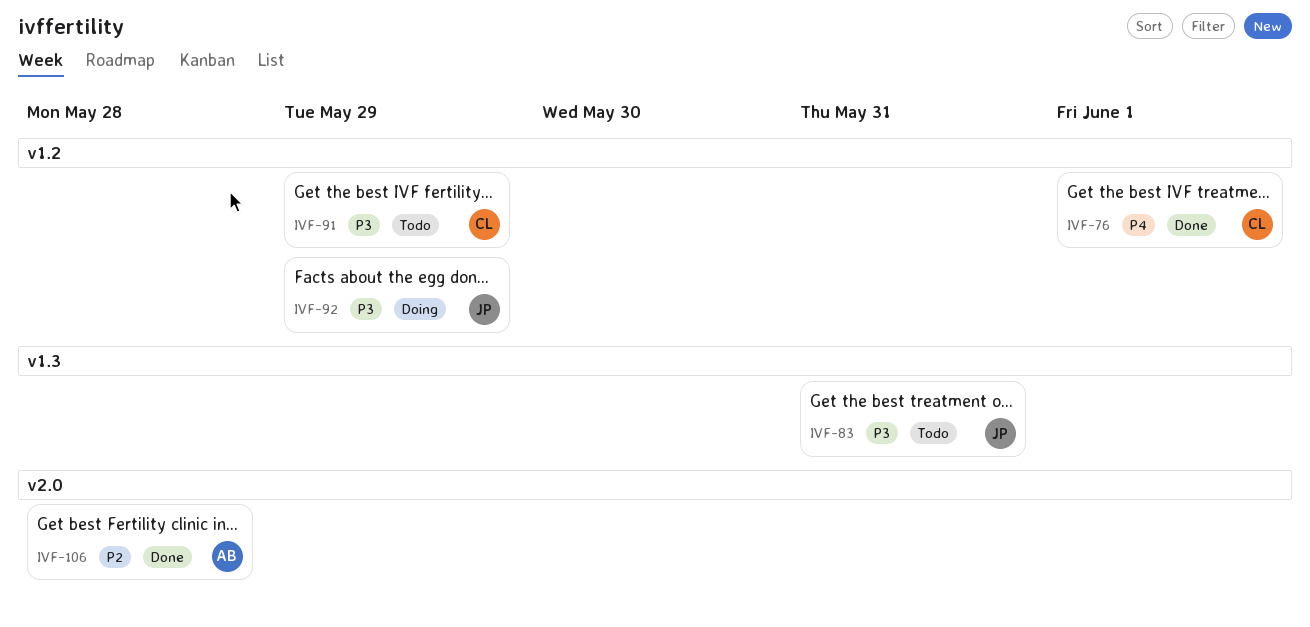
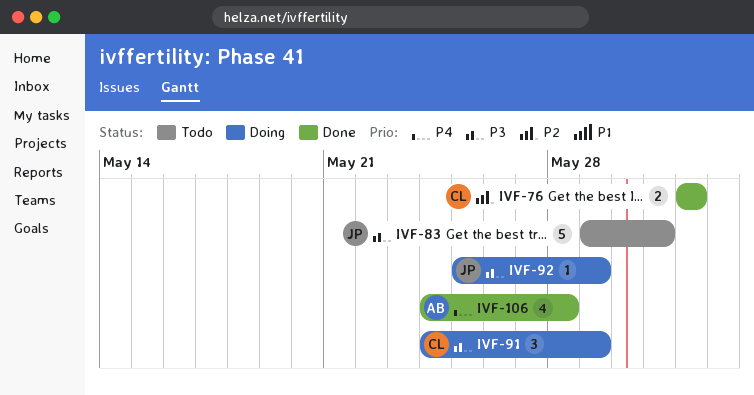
IVF-76, priority: P4 -> P2
IVF-91, status: Todo -> Doing
IVF-106, priority: P2 -> P4

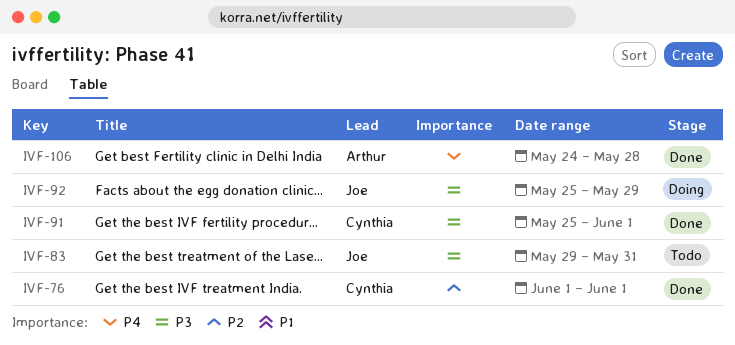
IVF-91, status: Doing -> Done
IVF-91, start: May 24 -> May 25
IVF-91, due: May 29 -> Jun 1

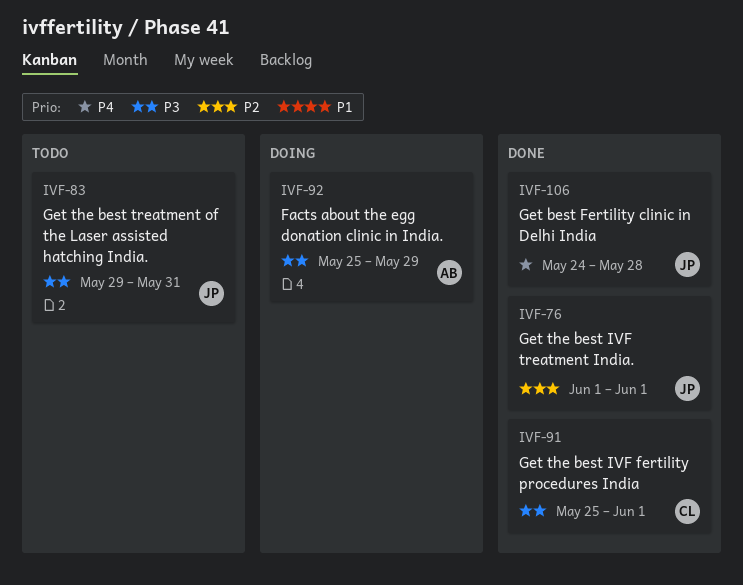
IVF-76, owner: Cynthia -> Joe
IVF-92, owner: Joe -> Arthur
IVF-106, owner: Arthur -> Joe

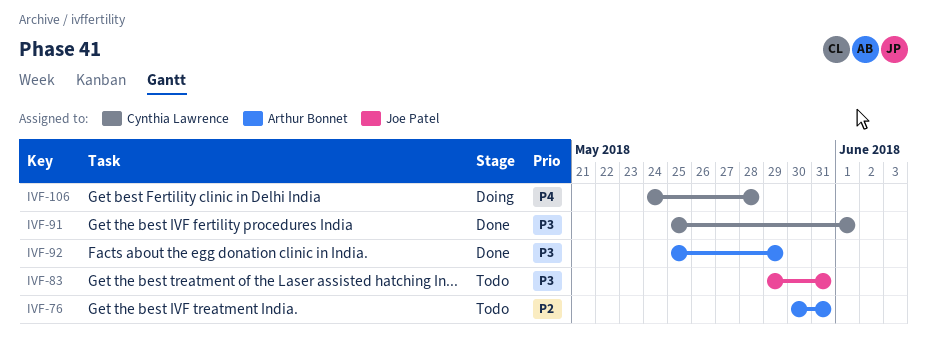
IVF-76, status: Done -> Todo
IVF-76, owner: Joe Patel -> Arthur Bonnet
IVF-76, start: Jun 1 -> May 30
IVF-76, due: Jun 1 -> May 31
IVF-92, status: Doing -> Done
IVF-106, status: Done -> Doing
IVF-106, owner: Joe Patel -> Cynthia Lawrence

